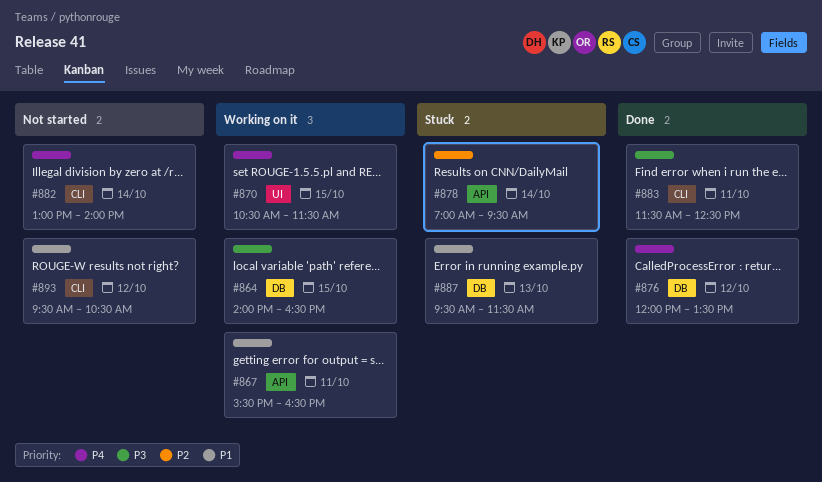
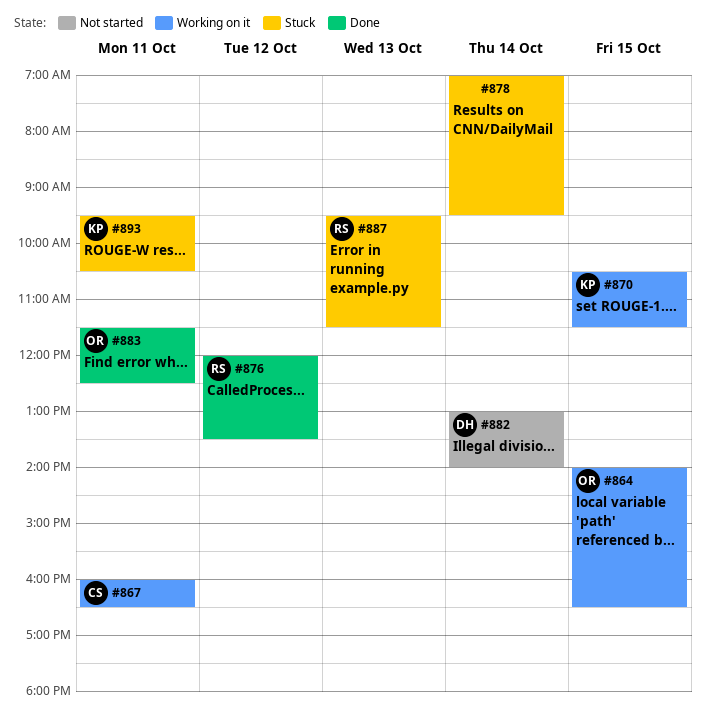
#867, begins: 15:30 -> 16:00
#893, status: Not started -> Stuck
#893, day: Oct 12 -> Oct 11

